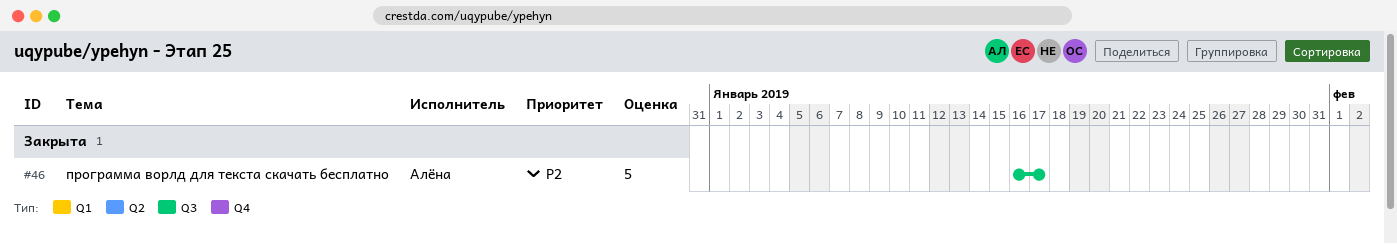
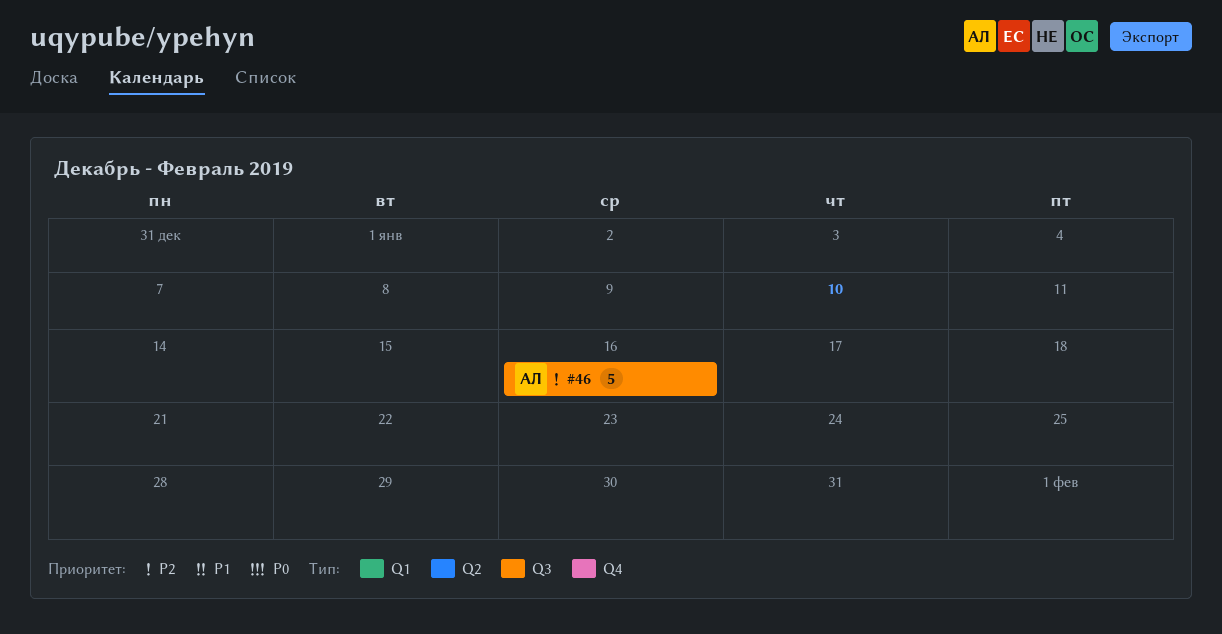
#46, due: Jan 17 -> Jan 16

